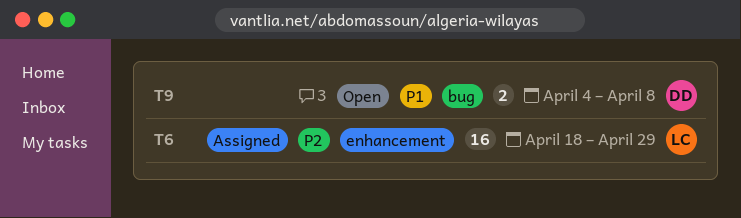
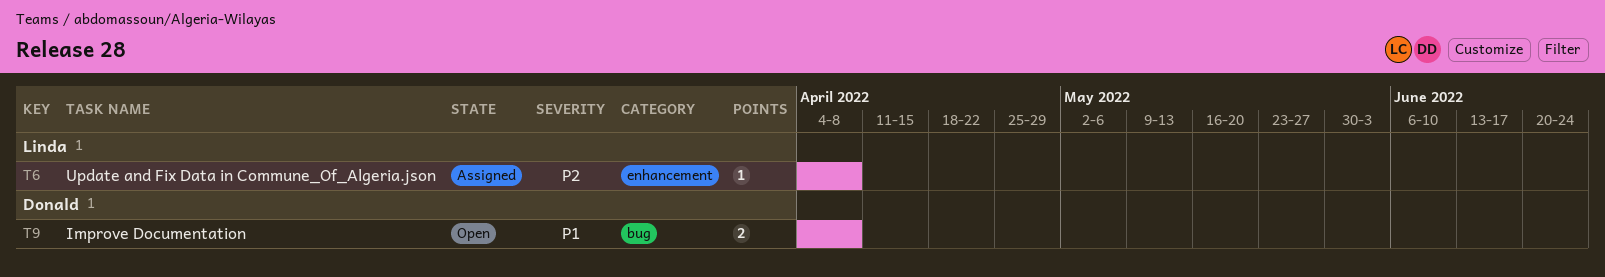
T6, estimate: 16 -> 1
T6, start: Apr 18 -> Apr 4
T6, due: Apr 29 -> Apr 8

